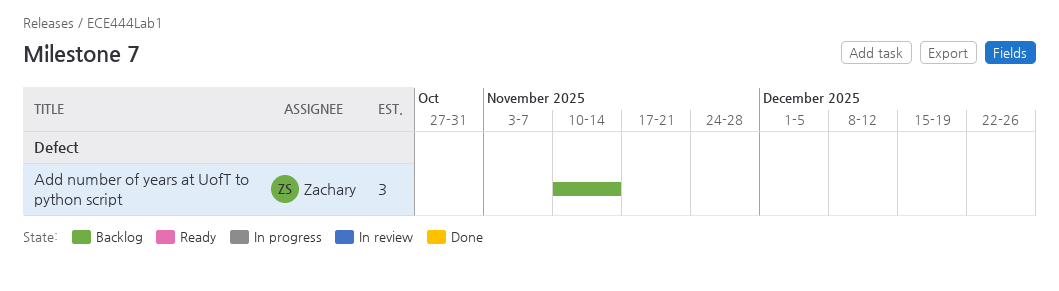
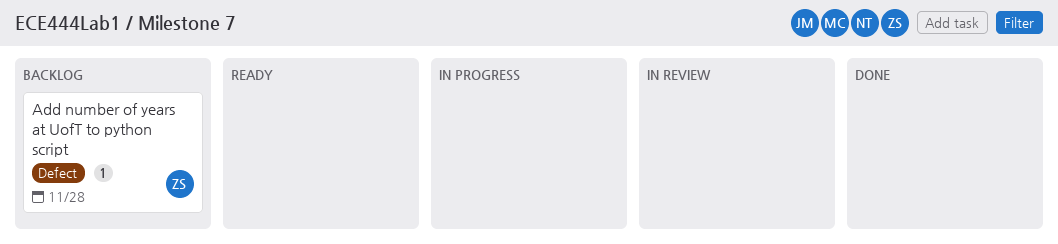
Add number of years at UofT to python script, estimate: 3 -> 1
Add number of years at UofT to python script, due: Nov 14 -> Nov 28

